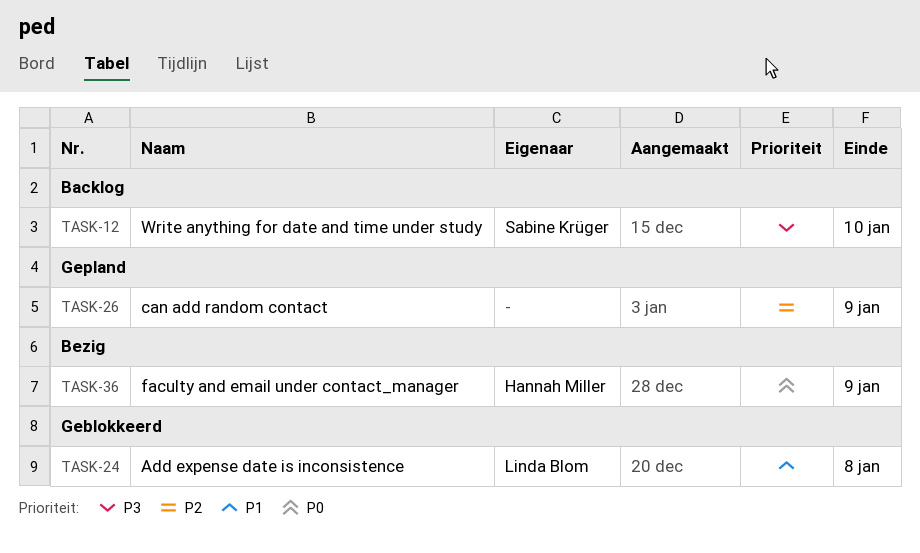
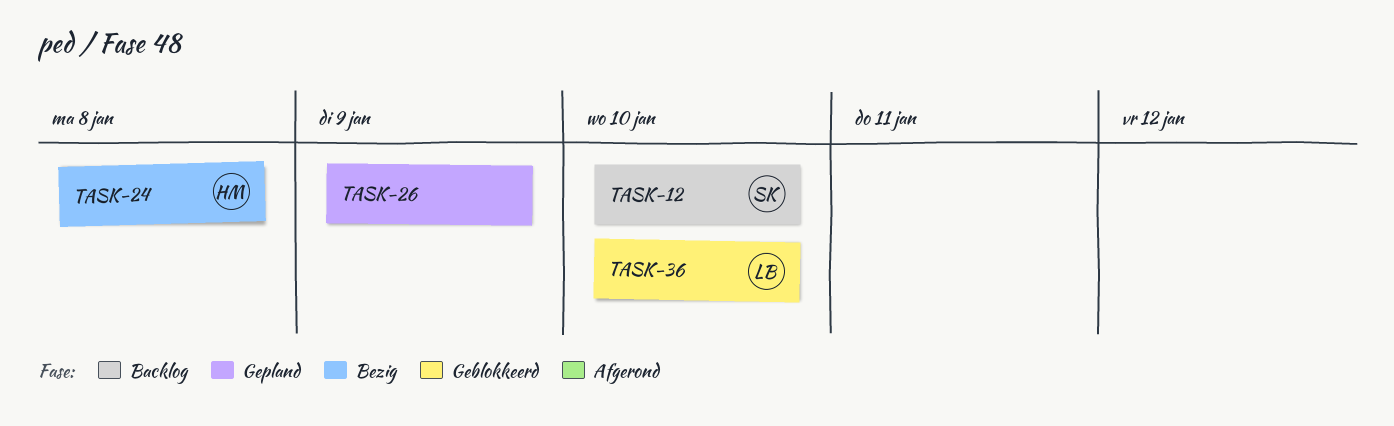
TASK-24, status: Geblokkeerd -> Bezig
TASK-24, owner: Linda Blom -> Hannah Miller
TASK-36, status: Bezig -> Geblokkeerd
TASK-36, owner: Hannah Miller -> Linda Blom
TASK-36, due: Jan 9 -> Jan 10

